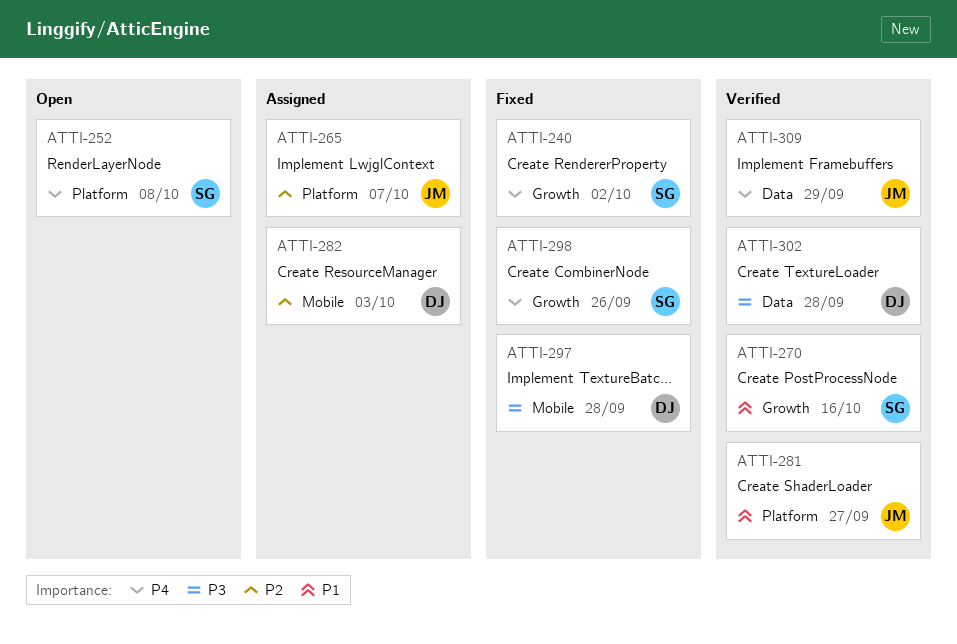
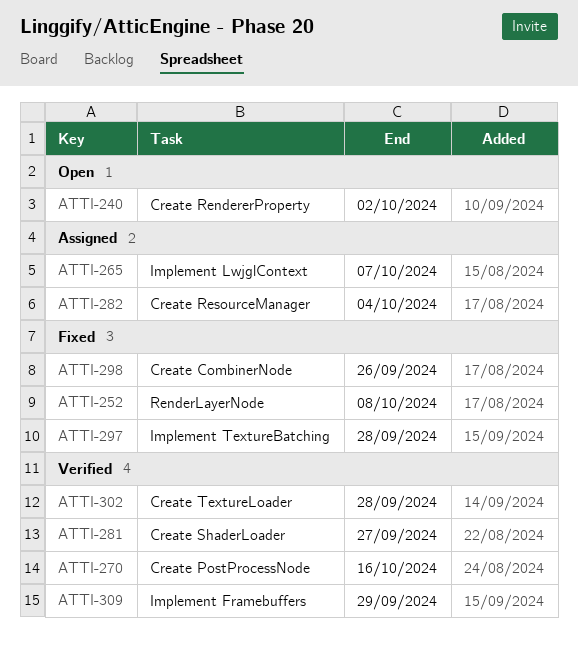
ATTI-240, status: Fixed -> Open
ATTI-252, status: Open -> Fixed
ATTI-282, due: Oct 3 -> Oct 4

